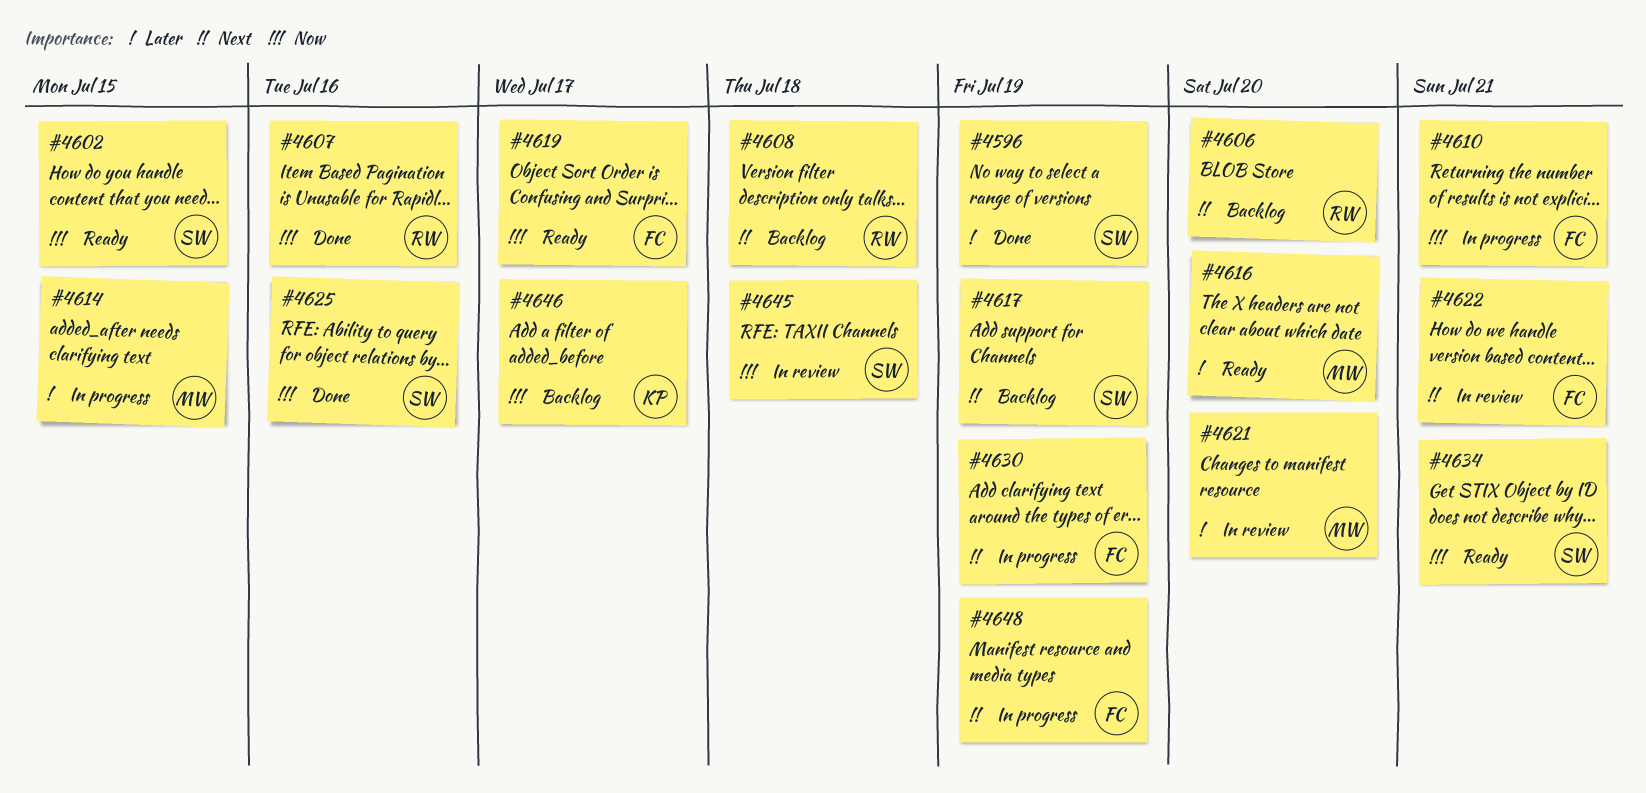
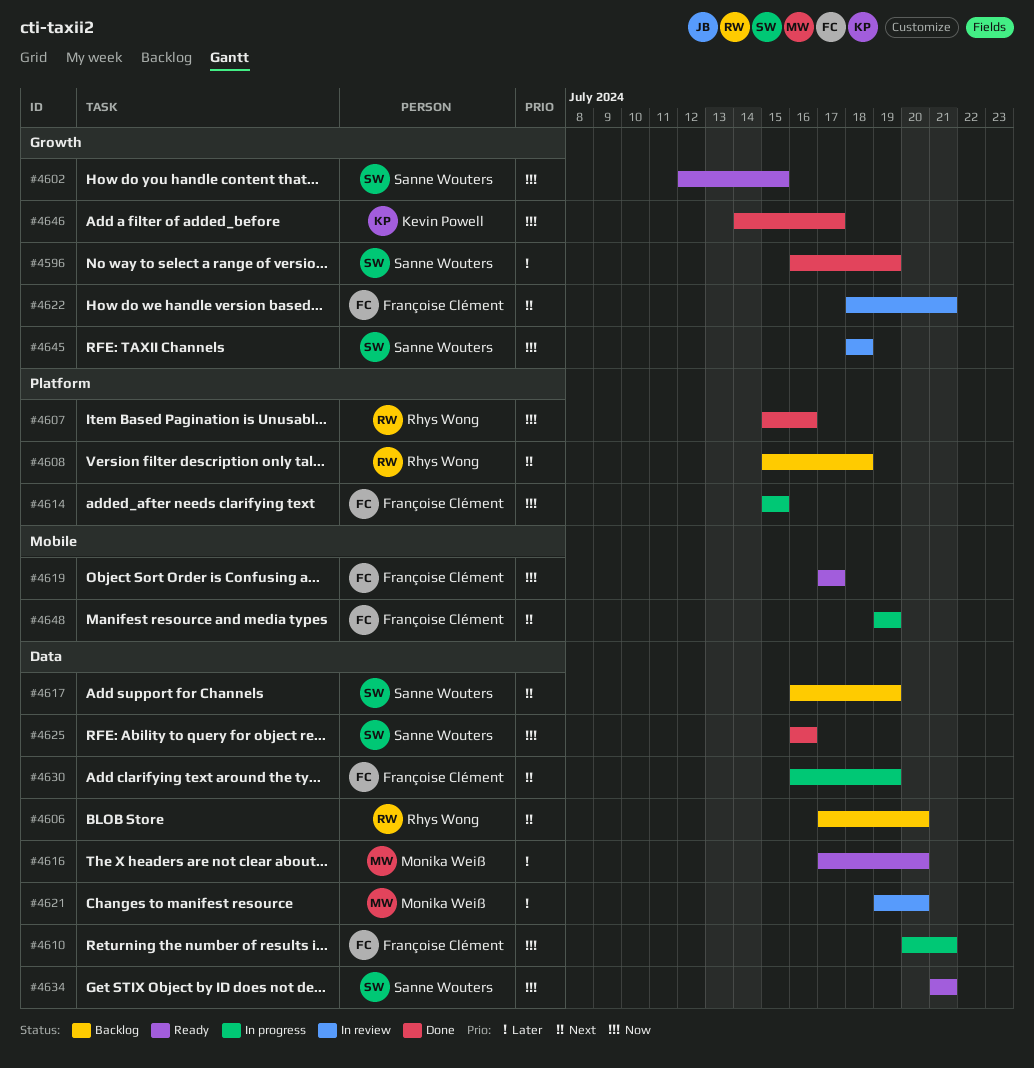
#4614, owner: Monika Weiß -> Françoise Clément
#4614, priority: Later -> Now
#4646, status: Backlog -> Done

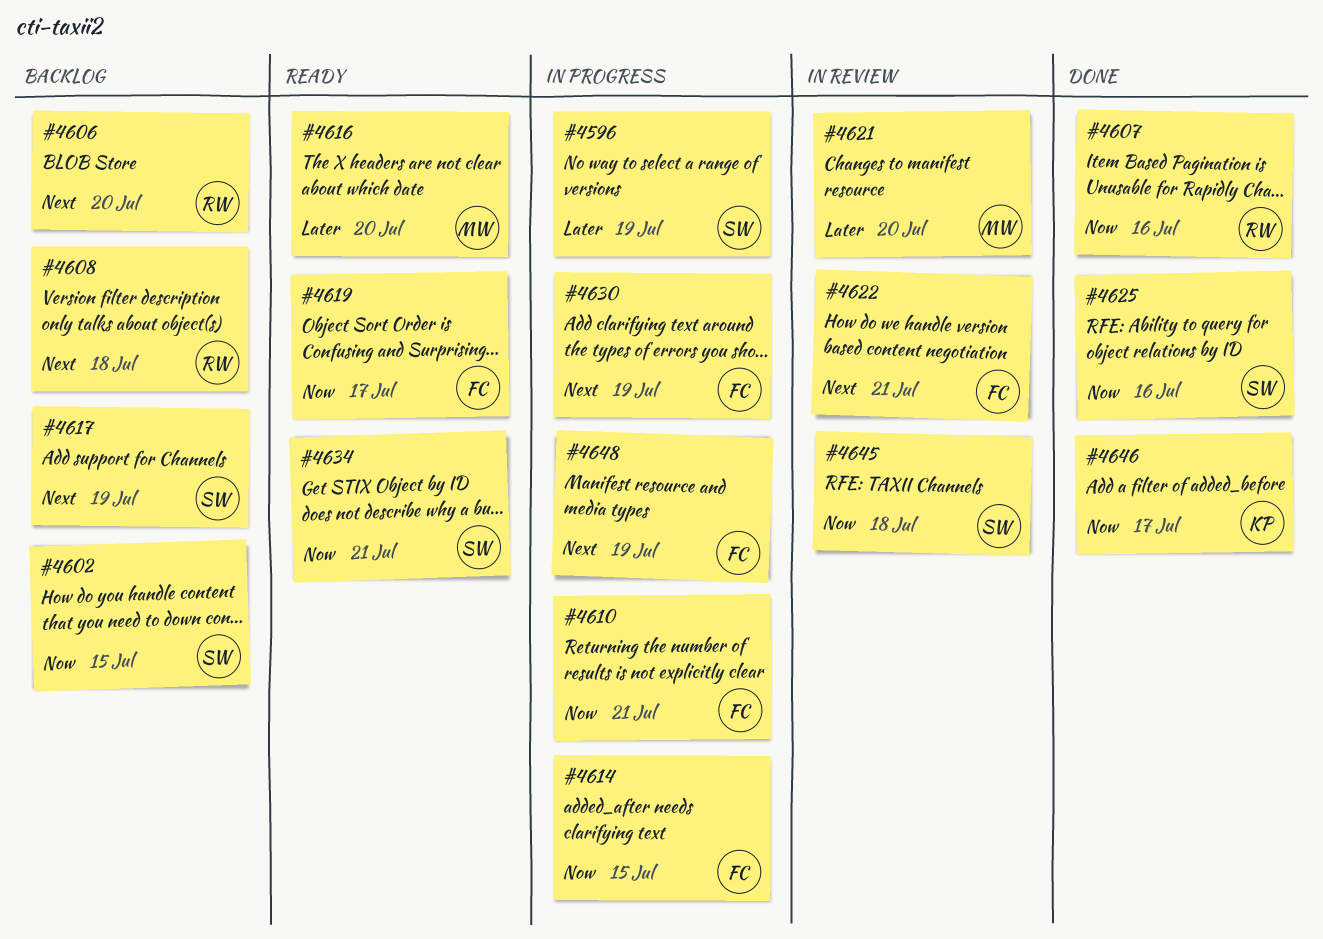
#4596, status: Done -> In progress
#4602, status: Ready -> Backlog

